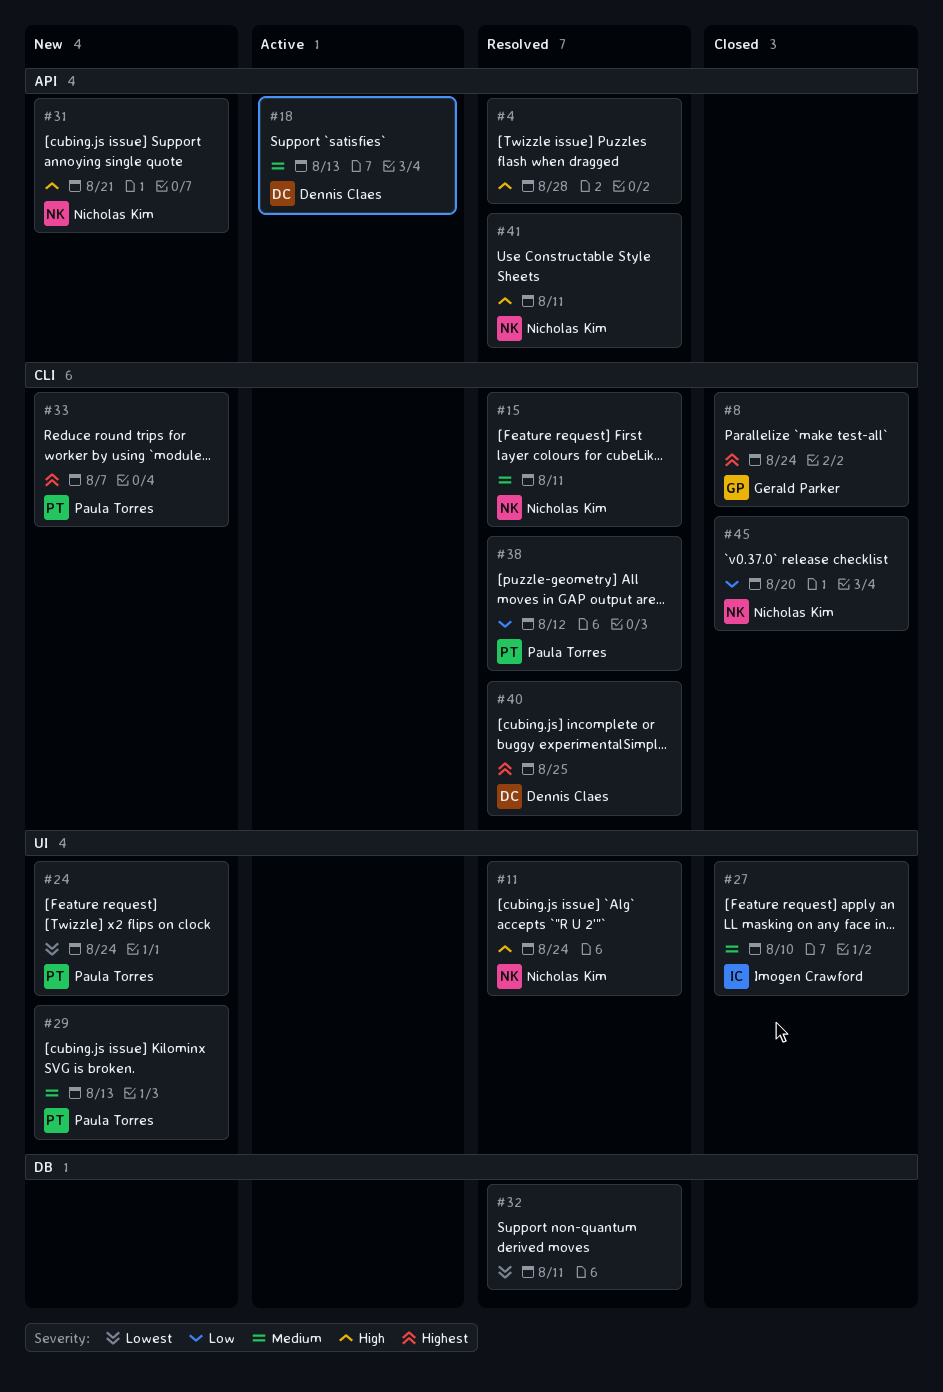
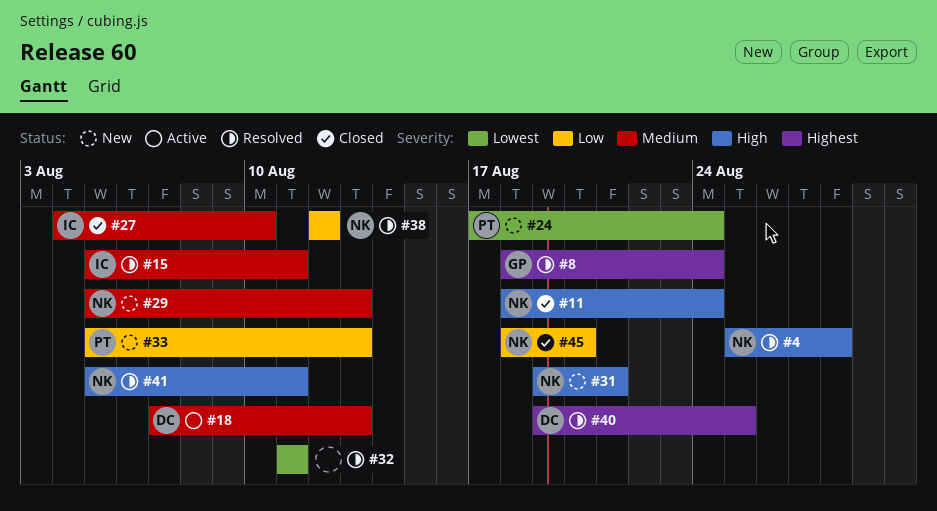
#4, owner: none -> Nicholas Kim
#8, status: Closed -> Resolved
#11, status: Resolved -> Closed
#15, owner: Nicholas Kim -> Imogen Crawford
#29, owner: Paula Torres -> Nicholas Kim
#33, priority: Highest -> Low
#33, due: Aug 7 -> Aug 13
#38, owner: Paula Torres -> Nicholas Kim

